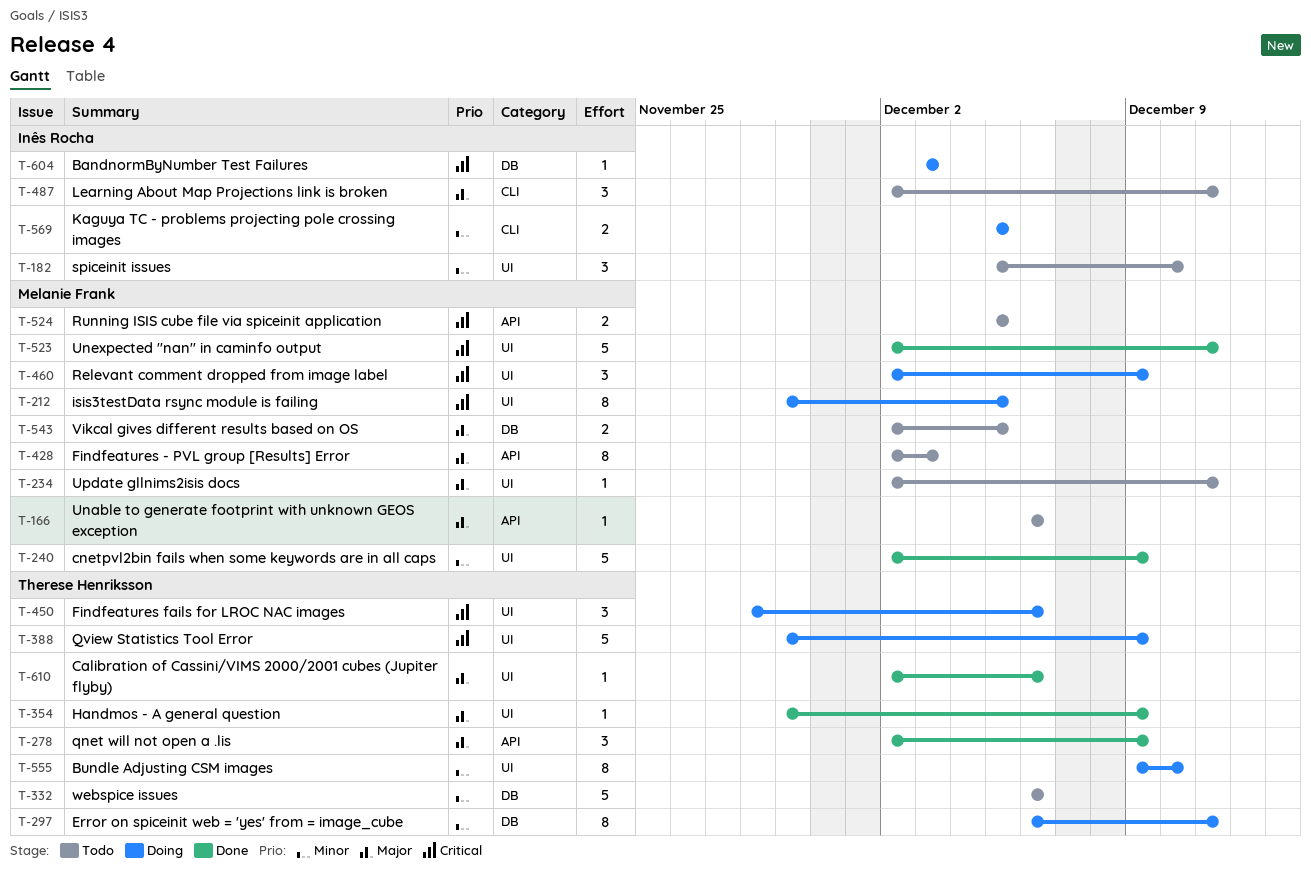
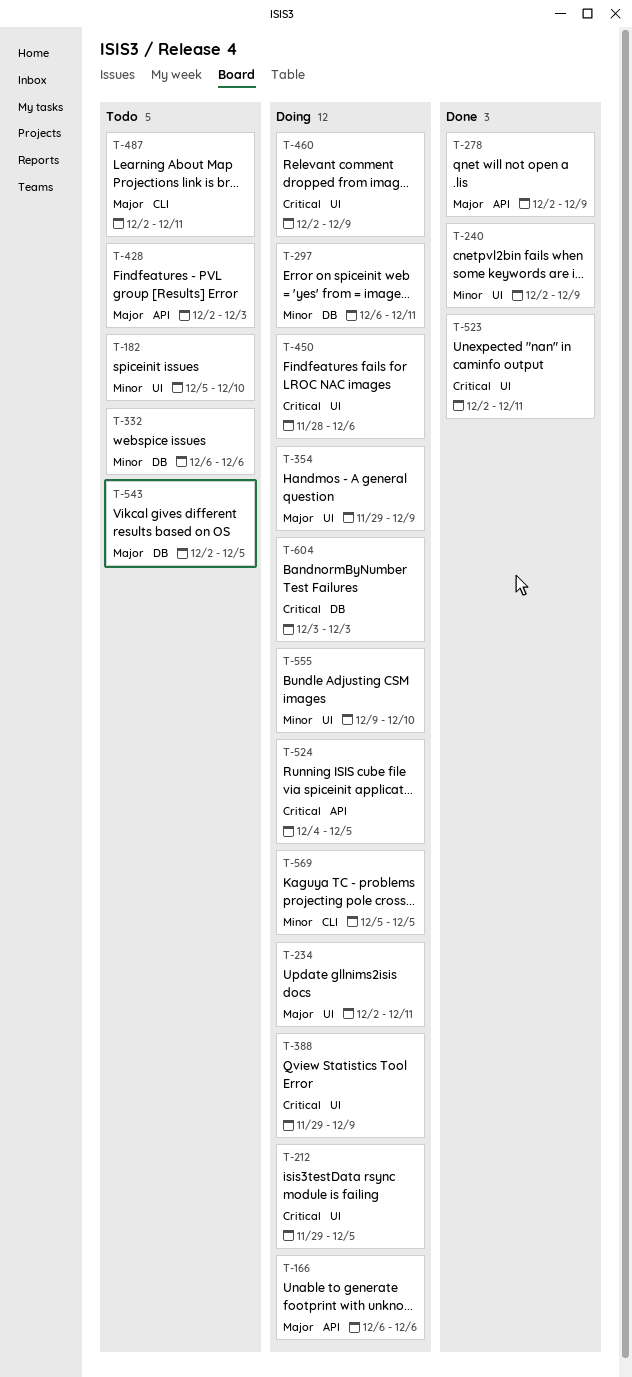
T-166, status: Todo -> Doing
T-234, status: Todo -> Doing
T-354, status: Done -> Doing
T-524, status: Todo -> Doing
T-524, start: Dec 5 -> Dec 4
T-610: present -> none

